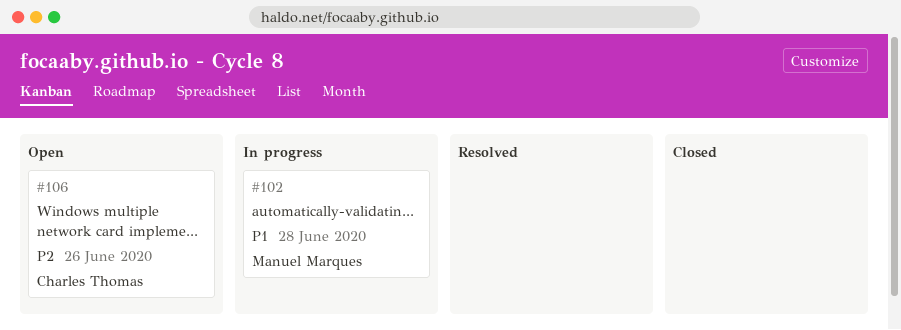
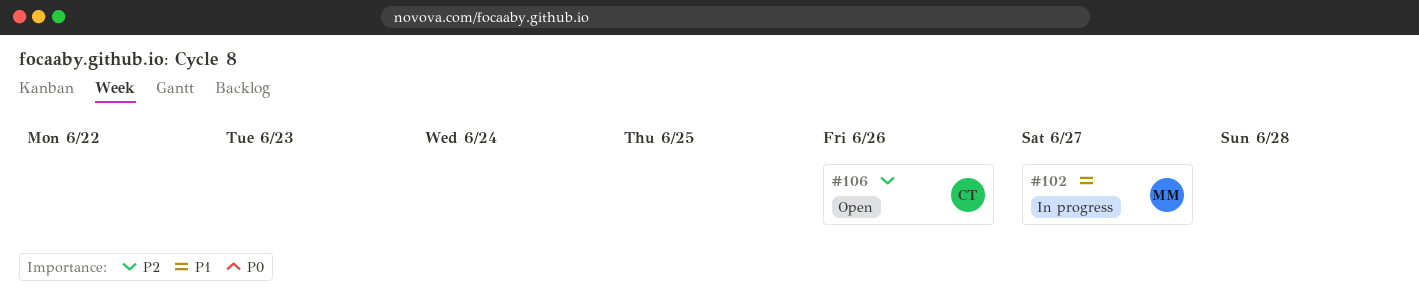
#102, due: Jun 28 -> Jun 27

